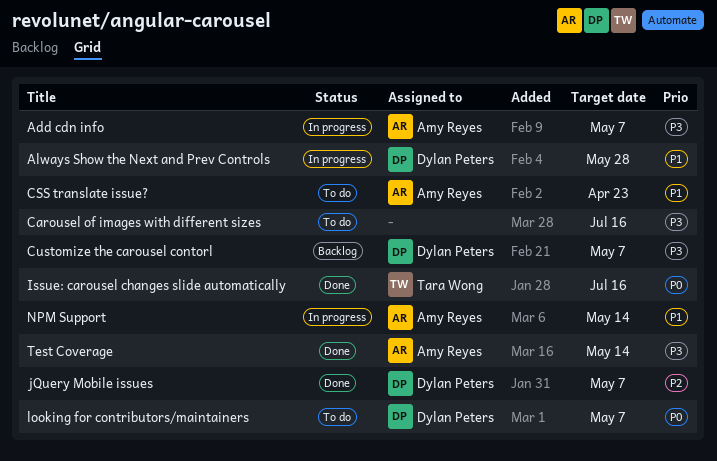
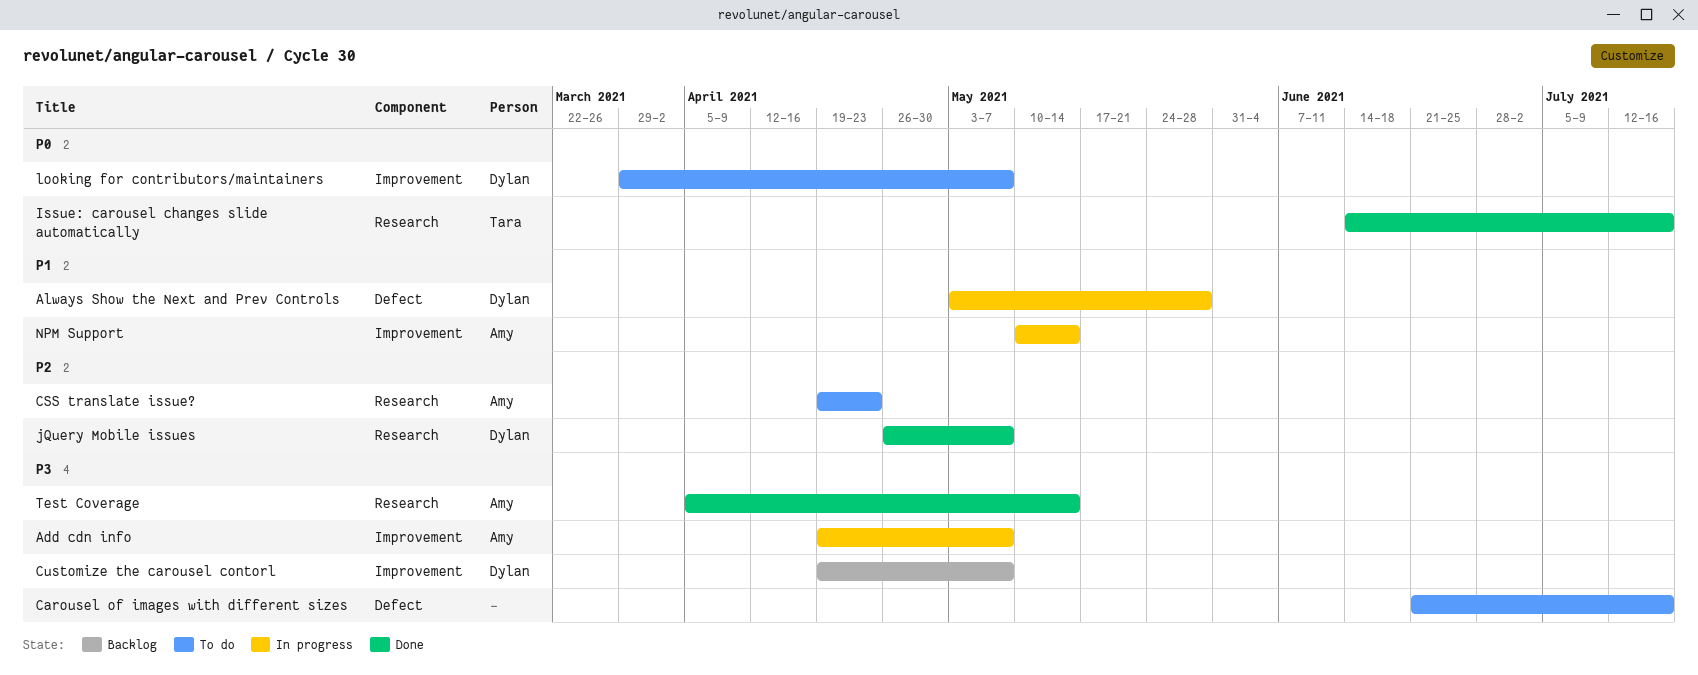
CSS translate issue?, priority: P1 -> P2

